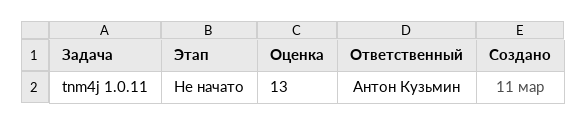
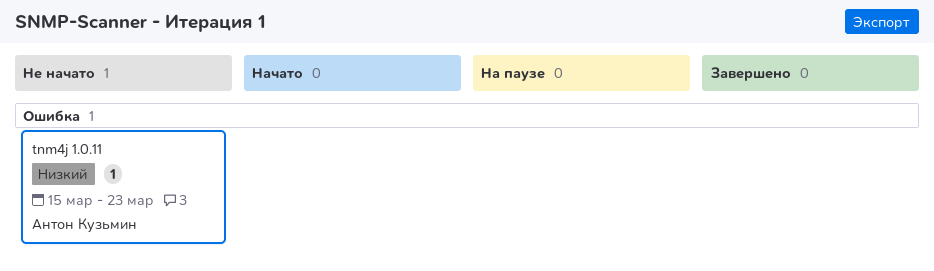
tnm4j 1.0.11, estimate: 13 -> 1

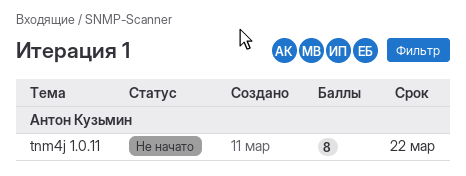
tnm4j 1.0.11, estimate: 1 -> 8
tnm4j 1.0.11, due: Mar 23 -> Mar 22

